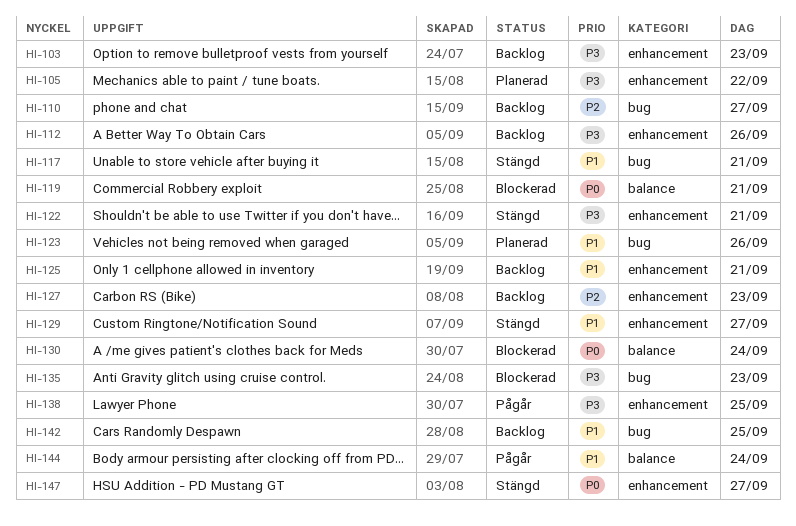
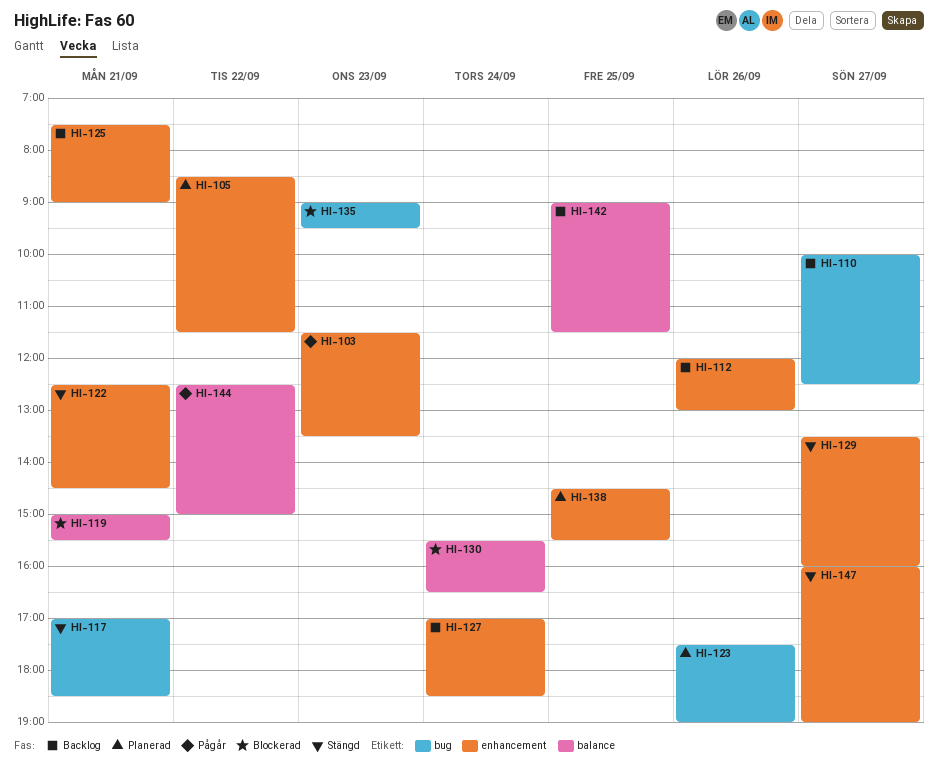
HI-103, status: Backlog -> Pågår
HI-127, day: Sep 23 -> Sep 24
HI-138, status: Pågår -> Planerad
HI-142, label: bug -> balance
HI-144, day: Sep 24 -> Sep 22

